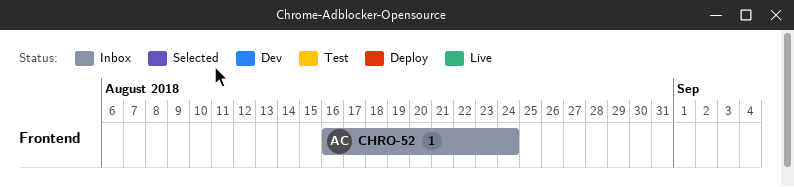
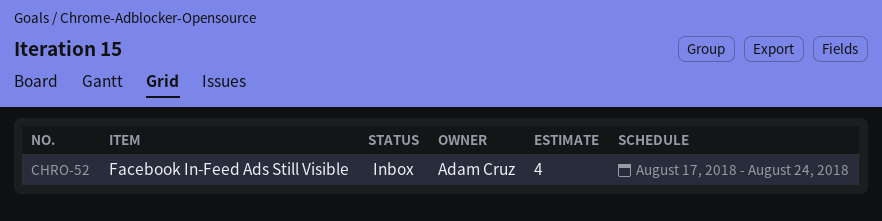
CHRO-52, estimate: 1 -> 4
CHRO-52, start: Aug 16 -> Aug 17

